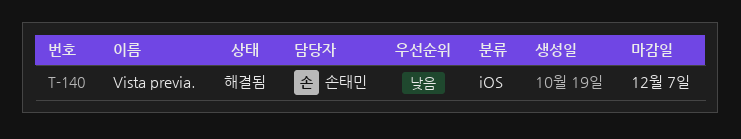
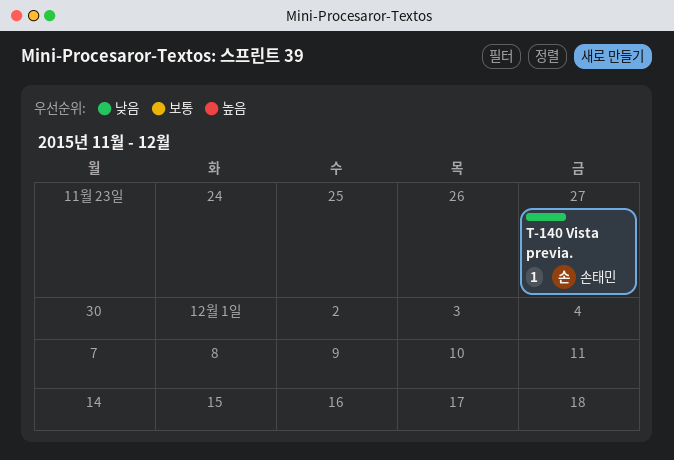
T-140, due: Dec 7 -> Nov 27

